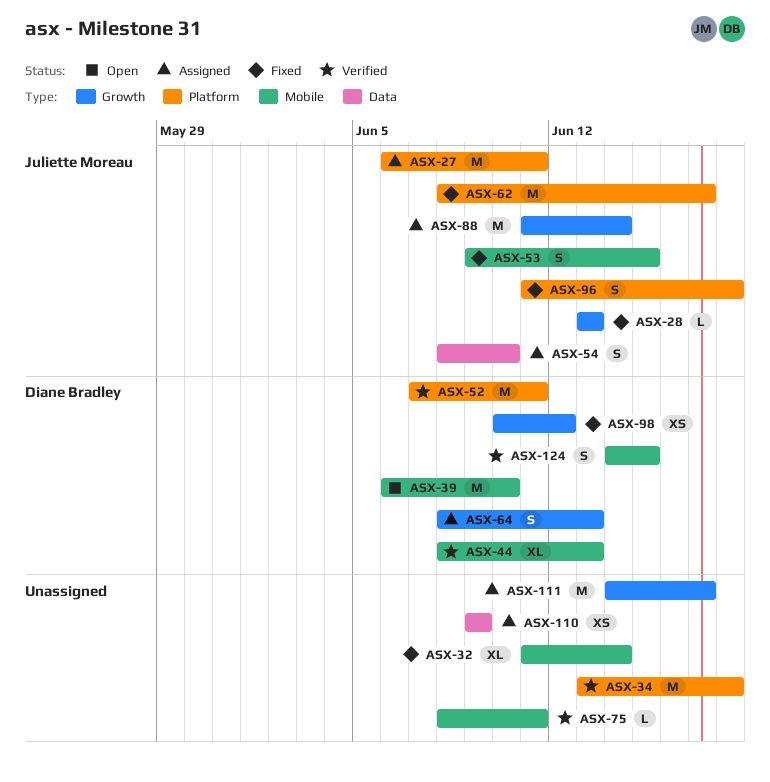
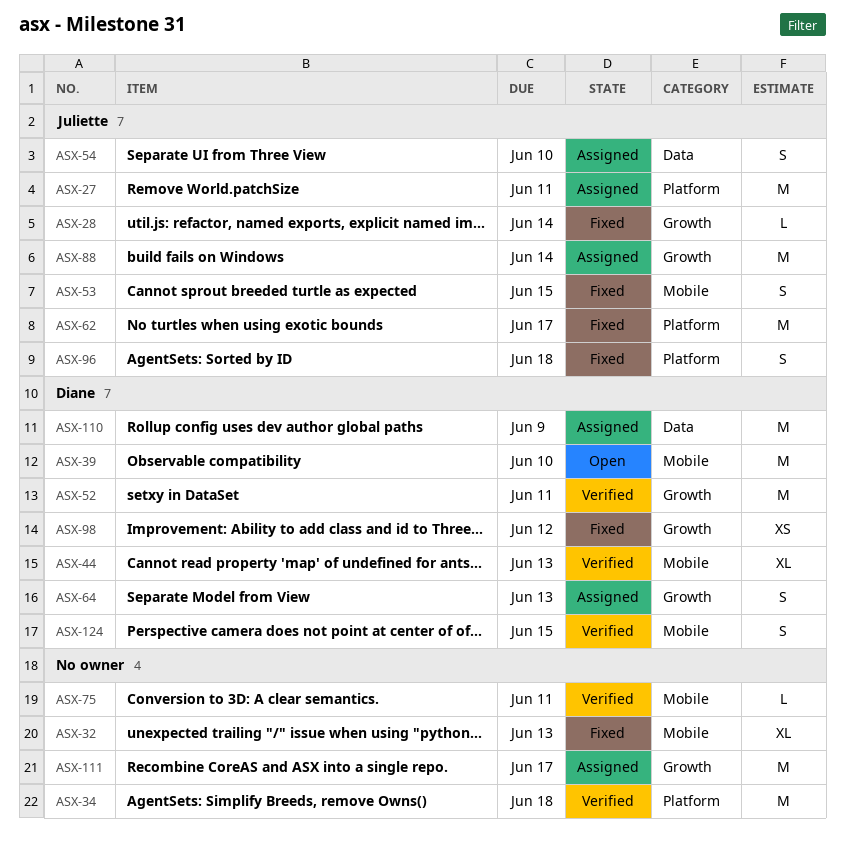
ASX-28, due: Jun 13 -> Jun 14
ASX-32, due: Jun 14 -> Jun 13
ASX-52, label: Platform -> Growth
ASX-110, owner: none -> Diane Bradley
ASX-110, estimate: XS -> M

